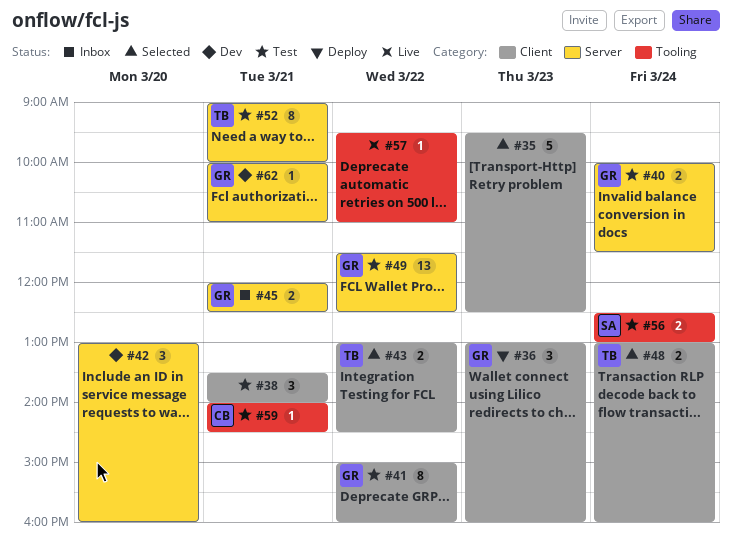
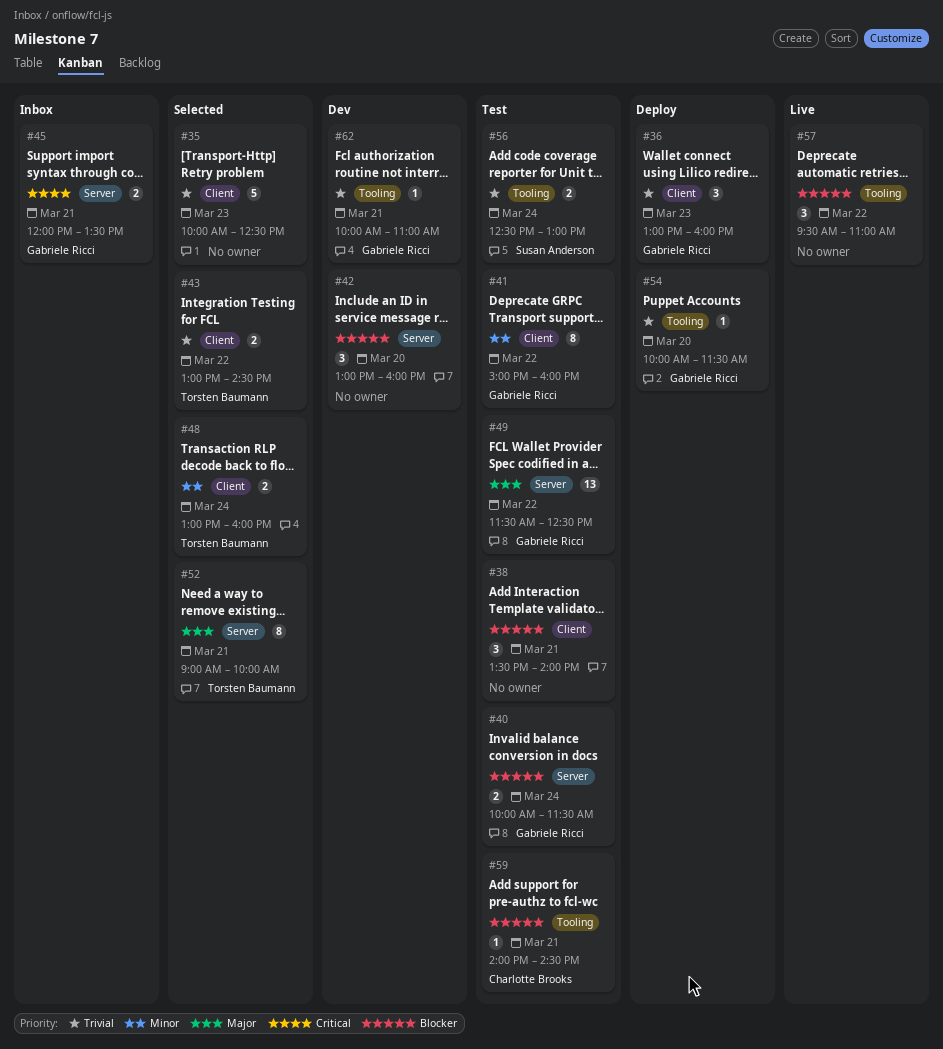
#35, begins: 09:30 -> 10:00
#45, ends: 12:30 -> 13:30
#52, status: Test -> Selected
#54: none -> present
#57, estimate: 1 -> 3
#62, label: Server -> Tooling

